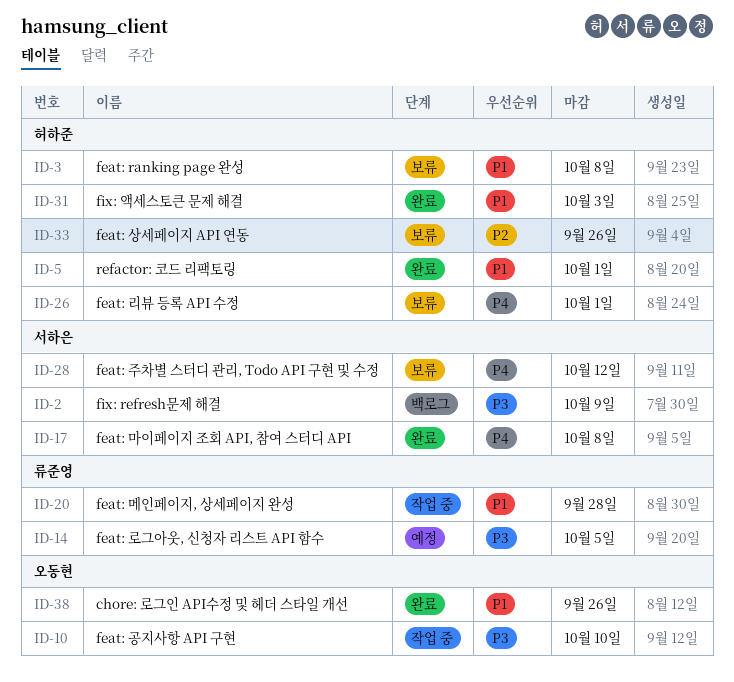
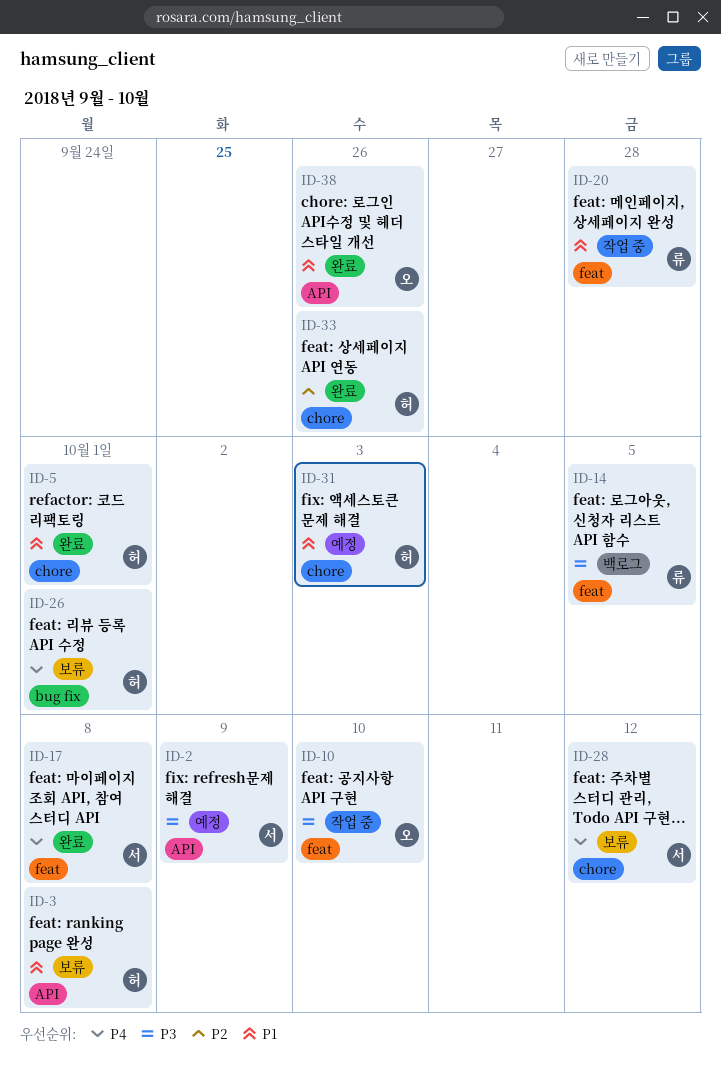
ID-2, status: 백로그 -> 예정
ID-14, status: 예정 -> 백로그
ID-31, status: 완료 -> 예정
ID-33, status: 보류 -> 완료

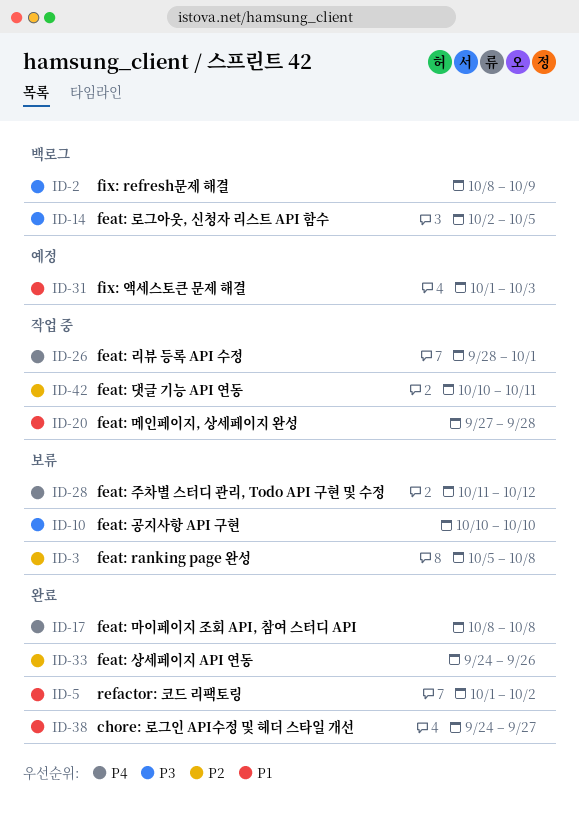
ID-2, status: 예정 -> 백로그
ID-3, priority: P1 -> P2
ID-5, due: Oct 1 -> Oct 2
ID-10, status: 작업 중 -> 보류
ID-26, status: 보류 -> 작업 중
ID-38, due: Sep 26 -> Sep 27
ID-42: none -> present

